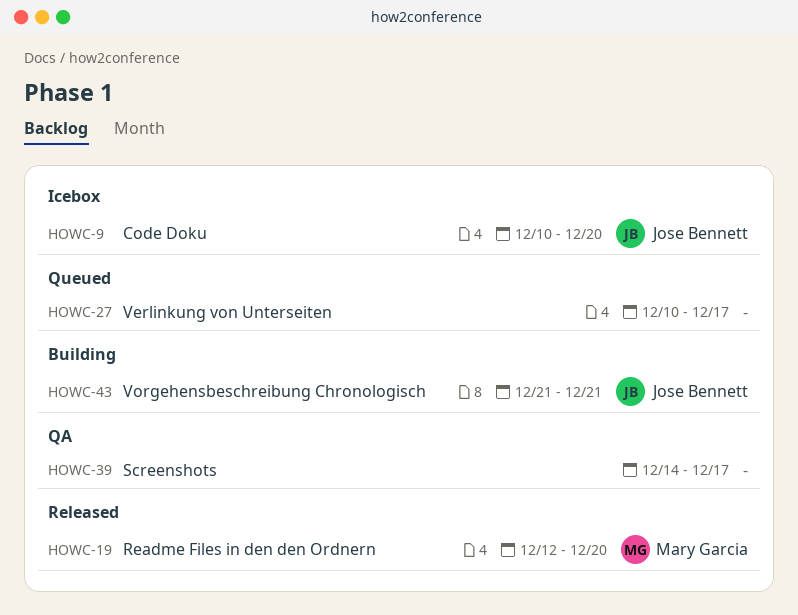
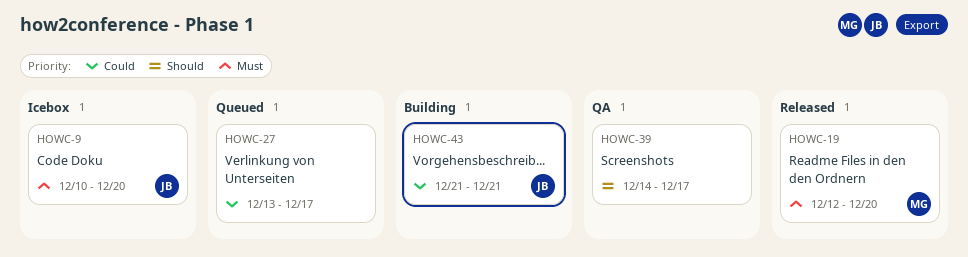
HOWC-27, start: Dec 10 -> Dec 13

